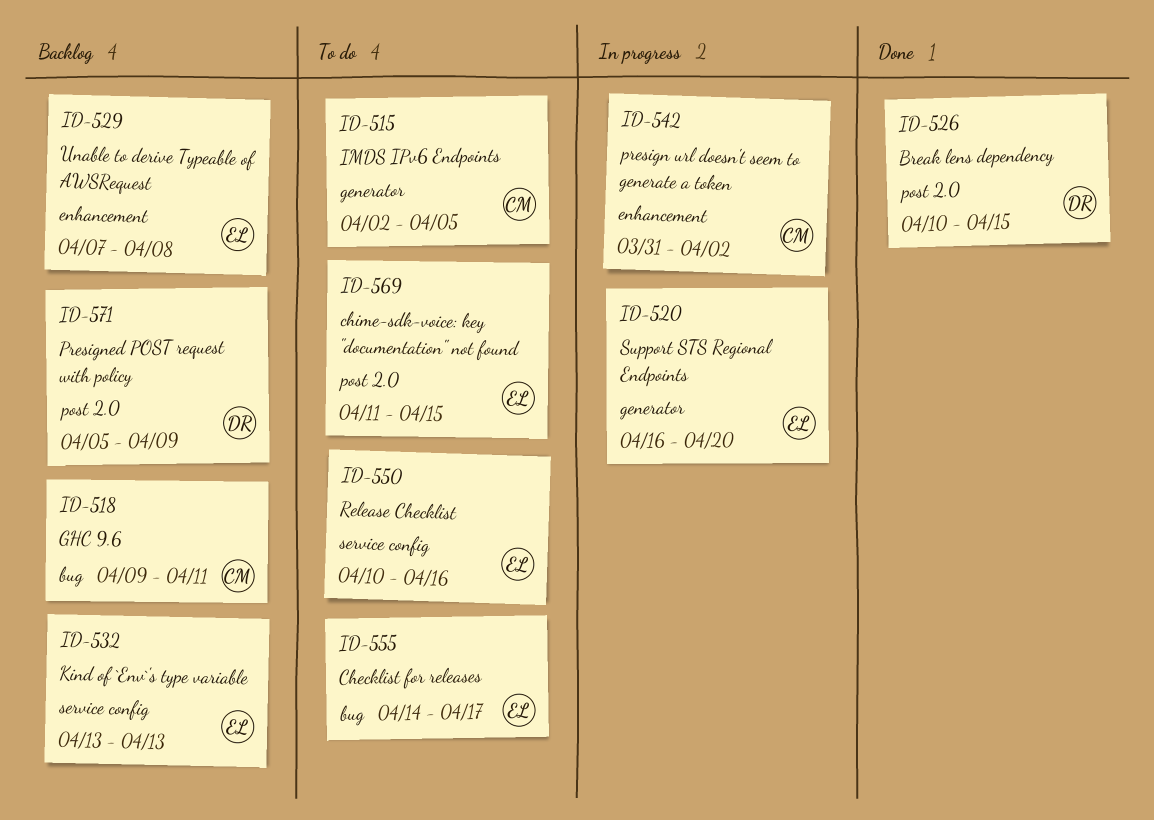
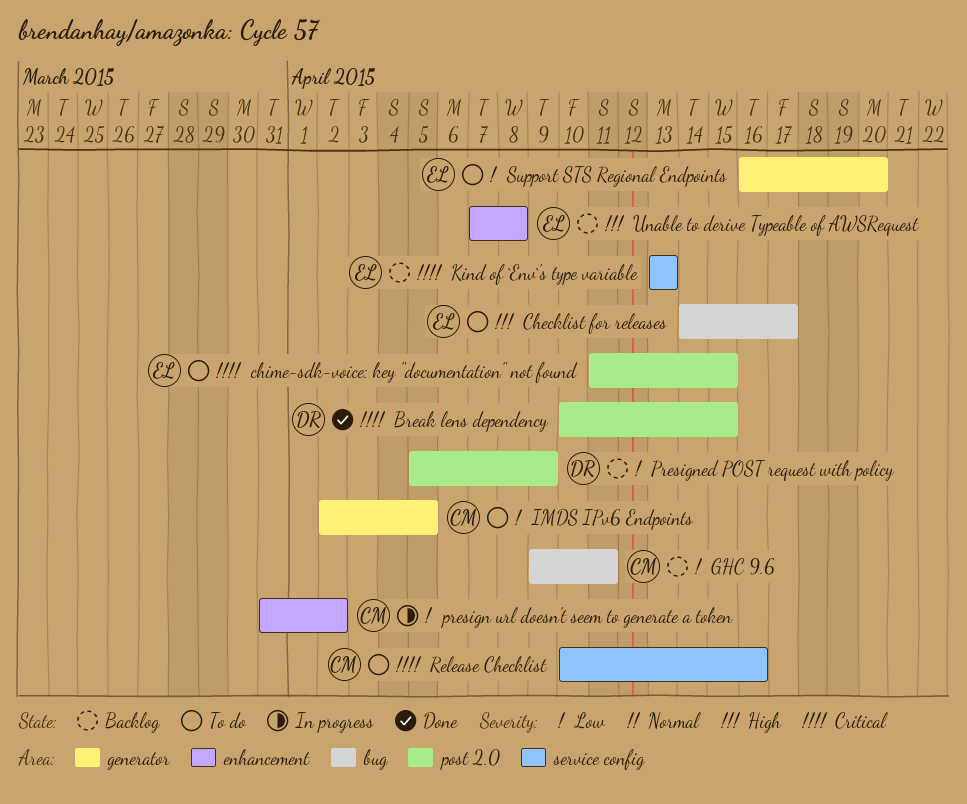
Release Checklist, owner: EL -> CM
Support STS Regional Endpoints, status: In progress -> To do

